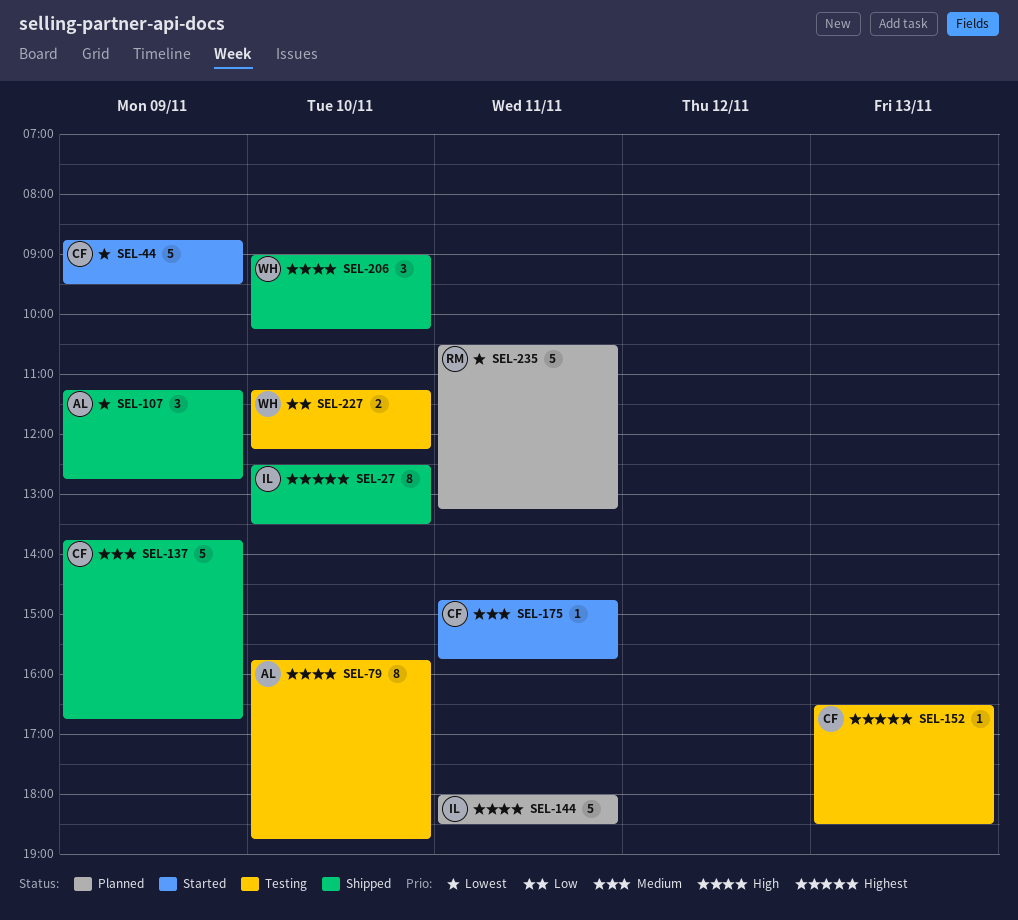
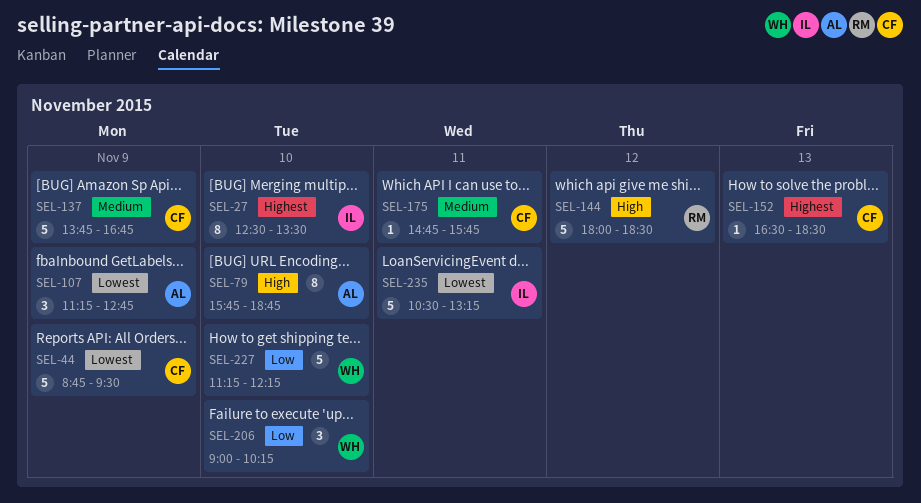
SEL-144, owner: IL -> RM
SEL-144, day: Nov 11 -> Nov 12
SEL-206, priority: High -> Low
SEL-227, estimate: 2 -> 5
SEL-235, owner: RM -> IL

